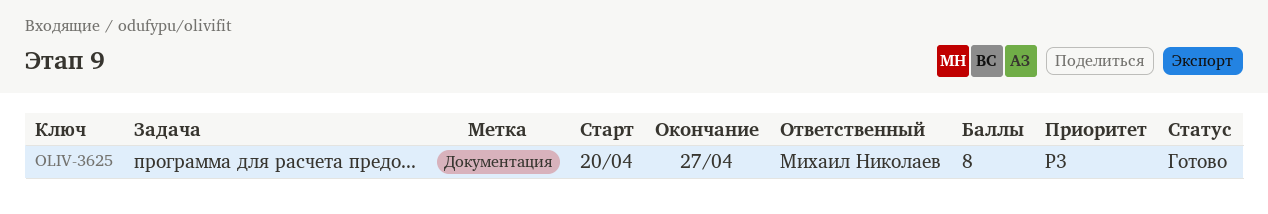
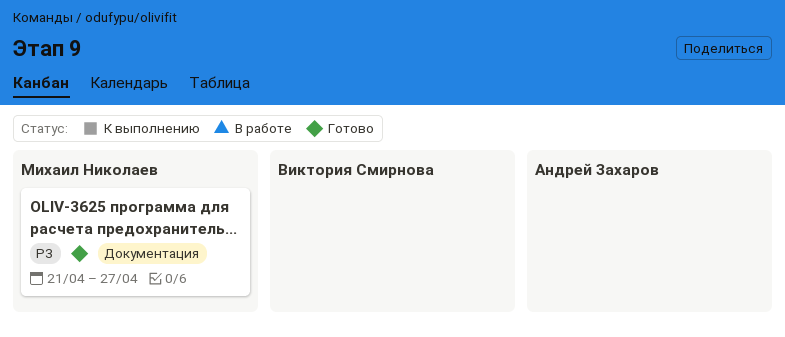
OLIV-3625, start: Apr 20 -> Apr 21

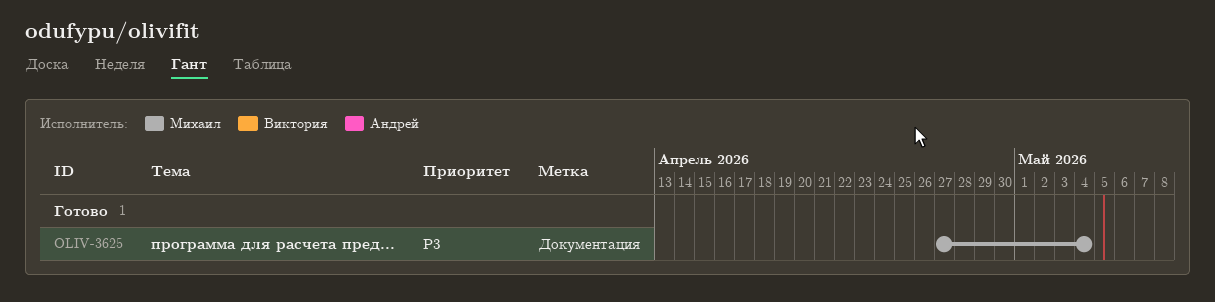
OLIV-3625, start: Apr 21 -> Apr 27
OLIV-3625, due: Apr 27 -> May 4

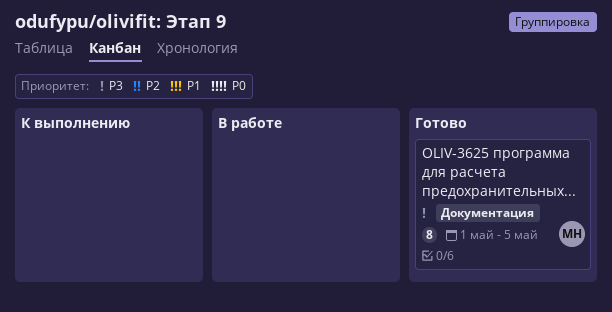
OLIV-3625, start: Apr 27 -> May 1
OLIV-3625, due: May 4 -> May 5

